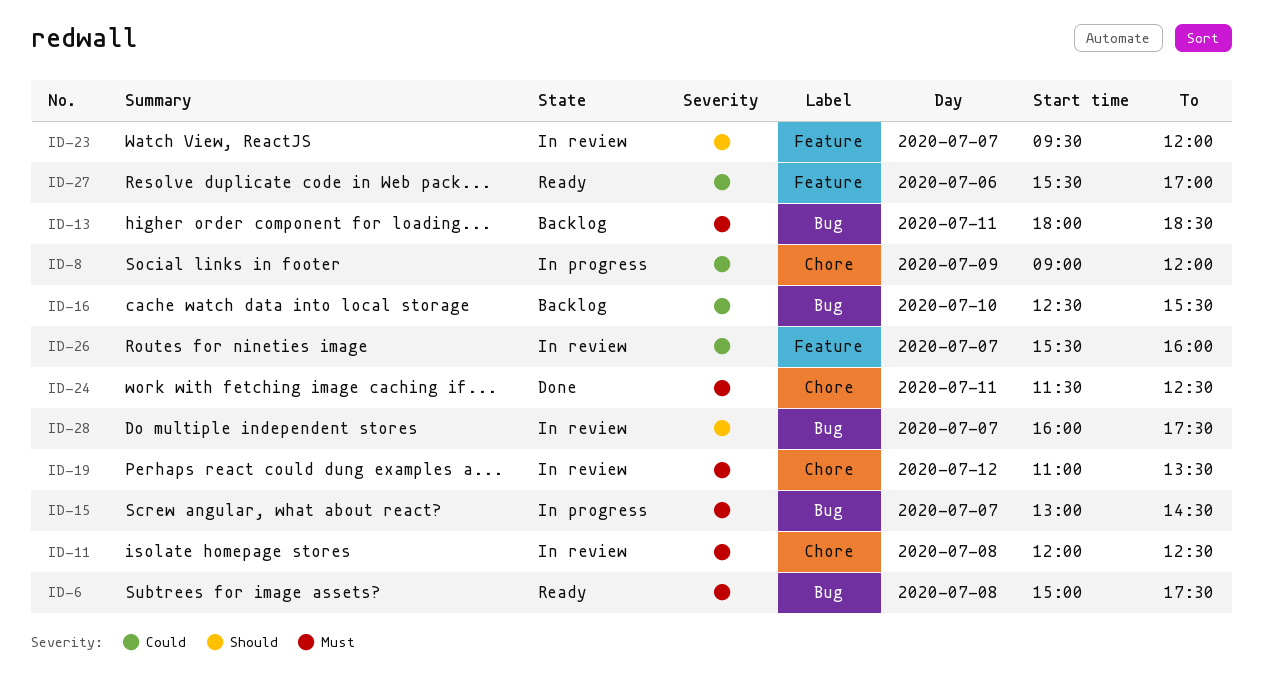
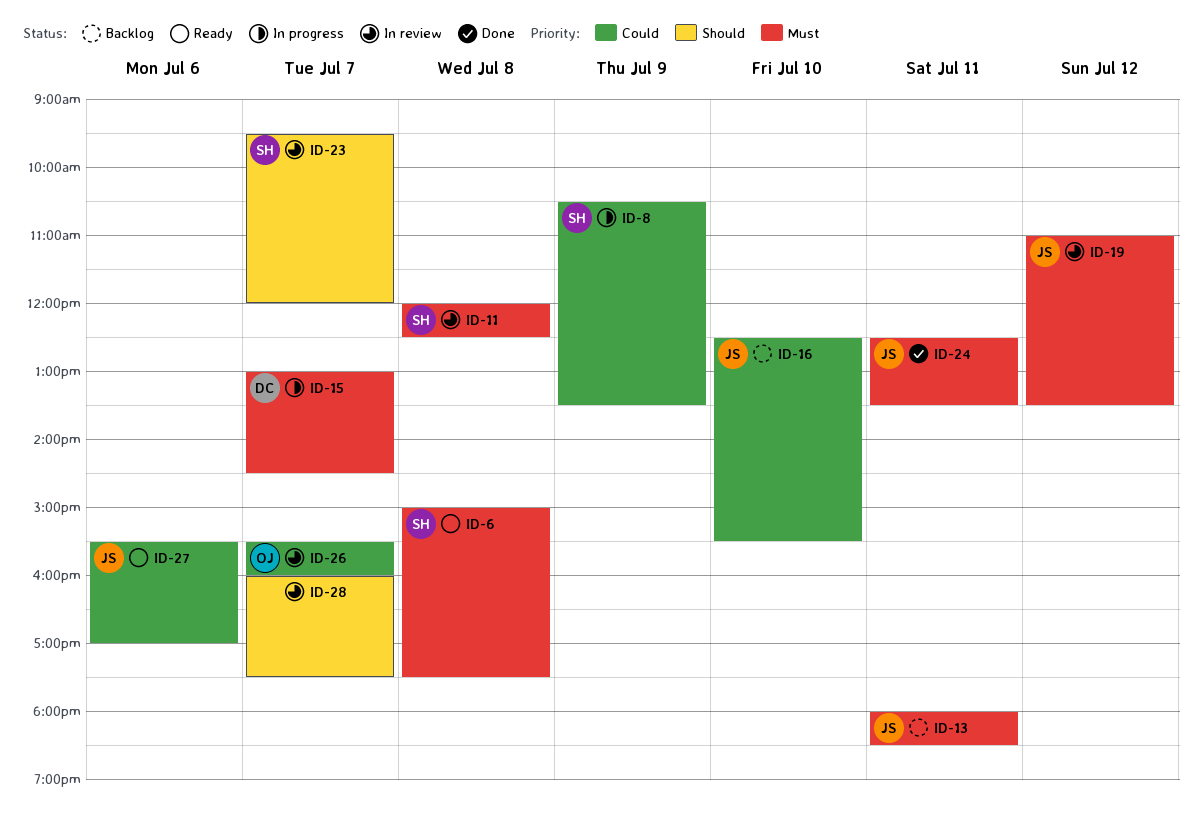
ID-8, begins: 09:00 -> 10:30
ID-8, ends: 12:00 -> 13:30
ID-24, begins: 11:30 -> 12:30
ID-24, ends: 12:30 -> 13:30

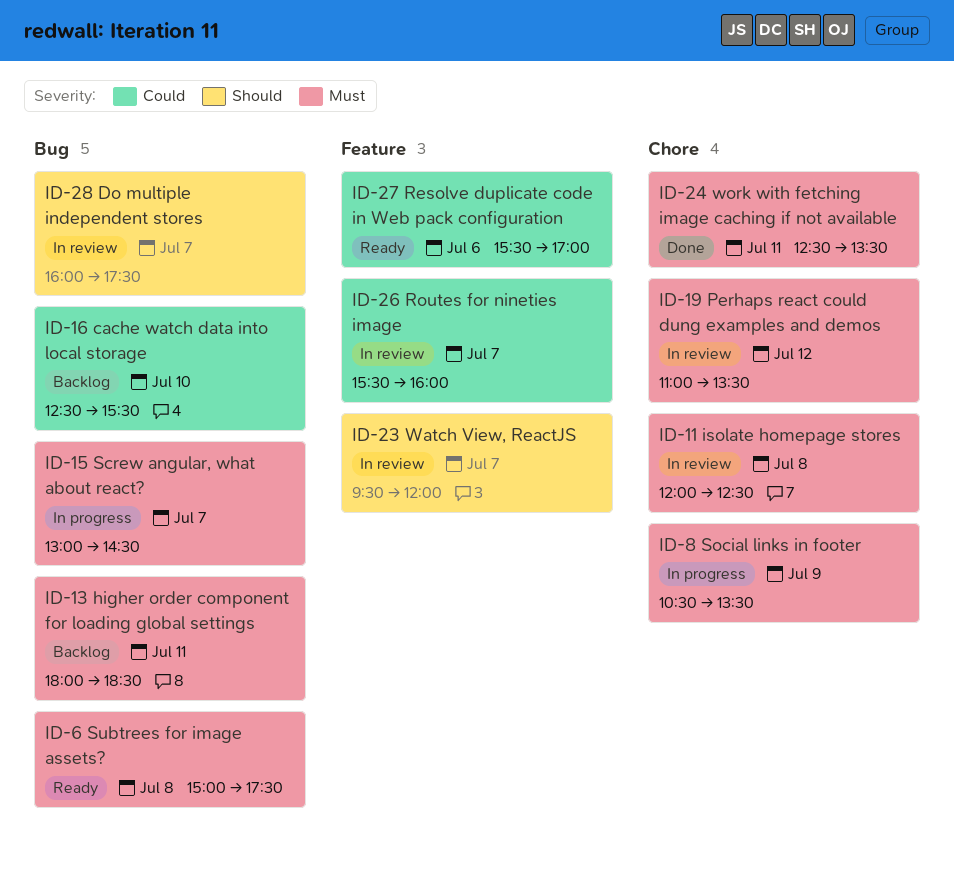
ID-8, priority: Could -> Must

